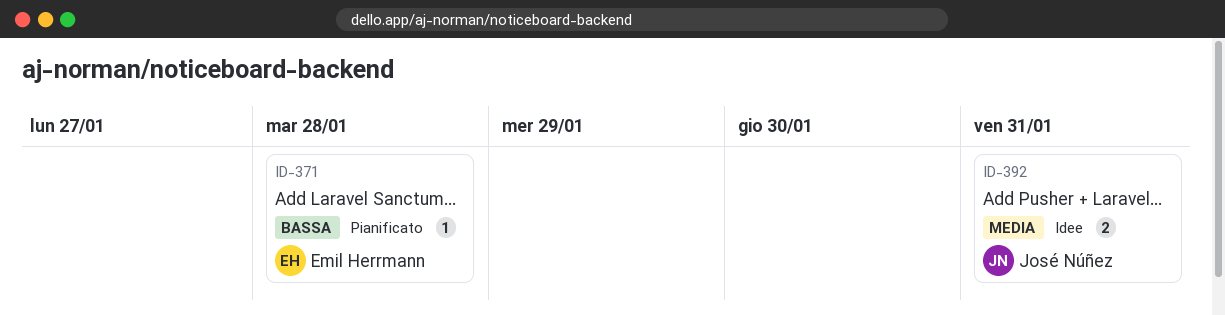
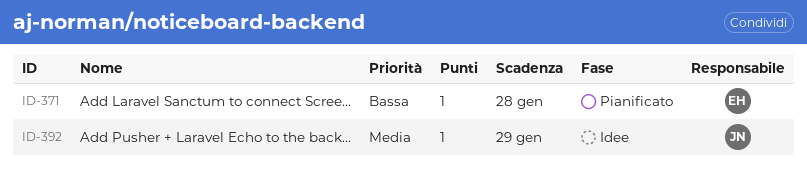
ID-392, estimate: 2 -> 1
ID-392, due: Jan 31 -> Jan 29

